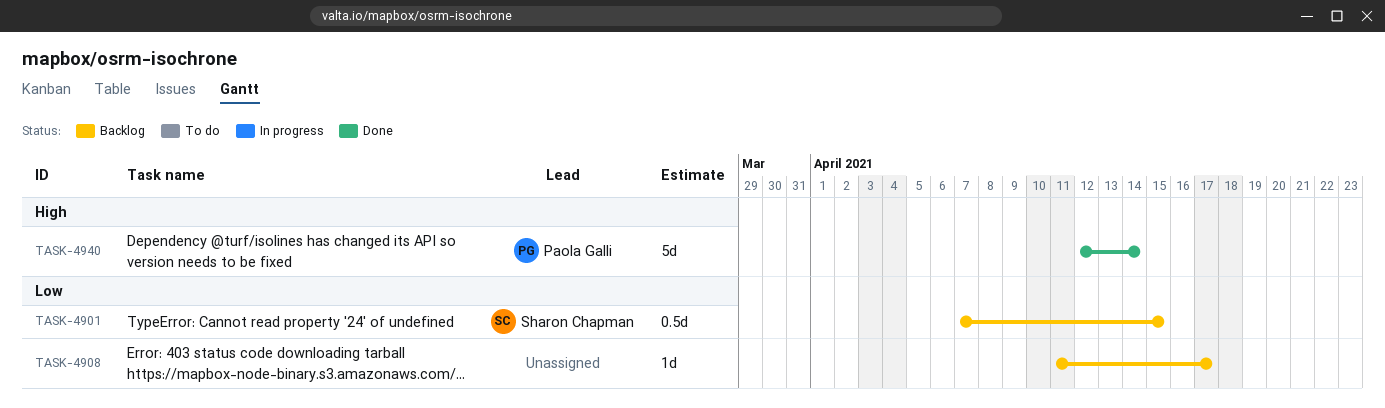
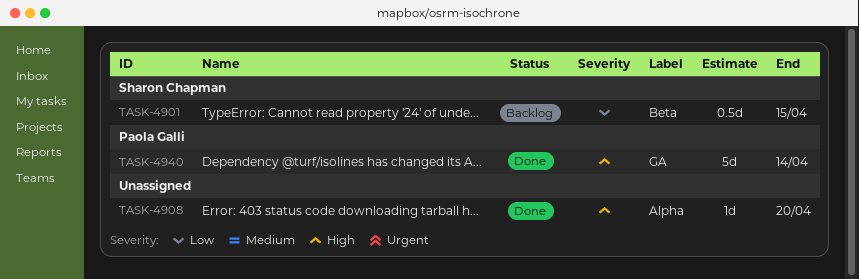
TASK-4908, status: Backlog -> Done
TASK-4908, priority: Low -> High
TASK-4908, due: Apr 17 -> Apr 20

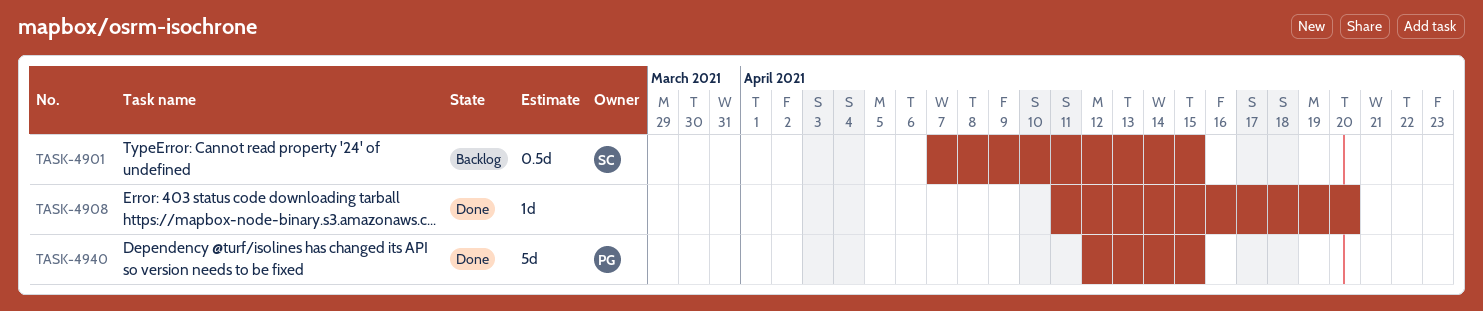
TASK-4940, due: Apr 14 -> Apr 15

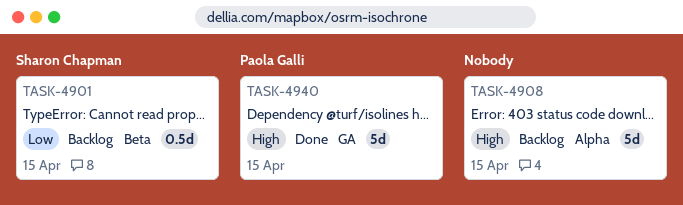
TASK-4908, status: Done -> Backlog
TASK-4908, estimate: 1d -> 5d
TASK-4908, due: Apr 20 -> Apr 15

